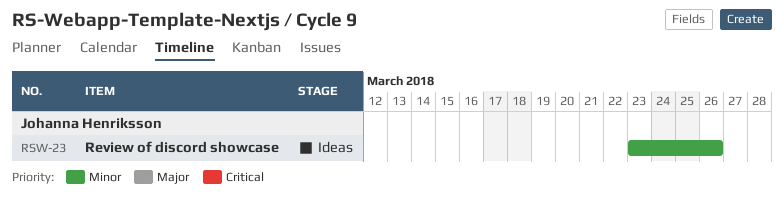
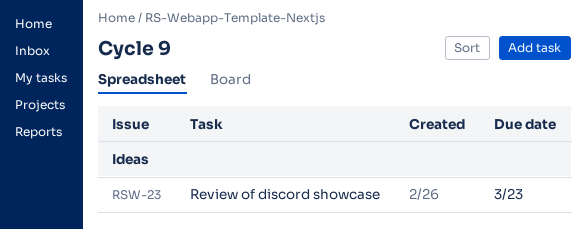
RSW-23, due: Mar 26 -> Mar 23

